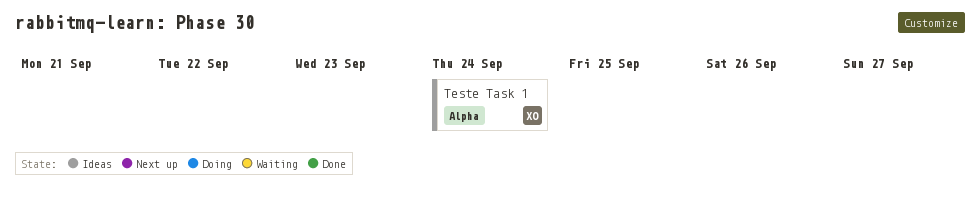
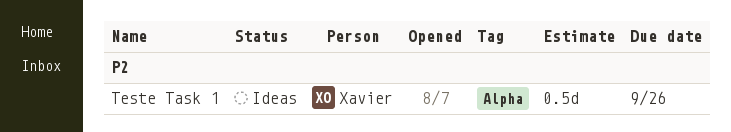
Teste Task 1, due: Sep 24 -> Sep 26

